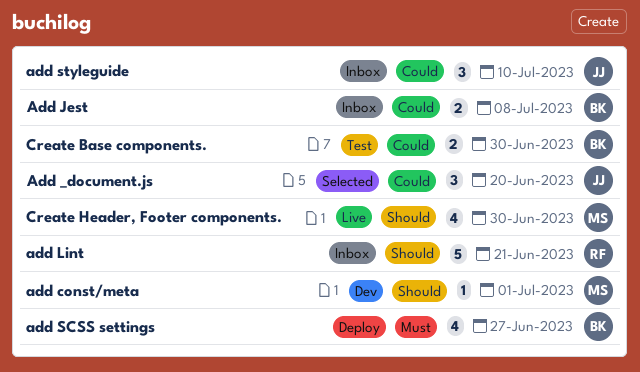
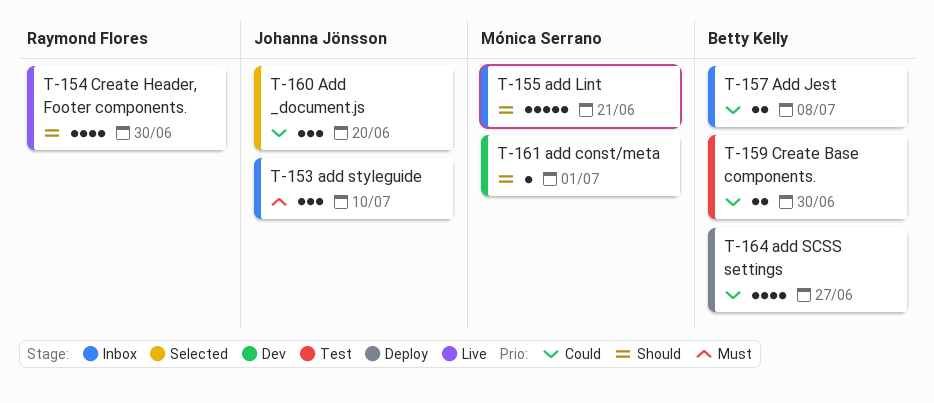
add Lint, owner: Raymond Flores -> Mónica Serrano
add SCSS settings, priority: Must -> Could
add styleguide, priority: Could -> Must
Create Header, Footer components., owner: Mónica Serrano -> Raymond Flores

